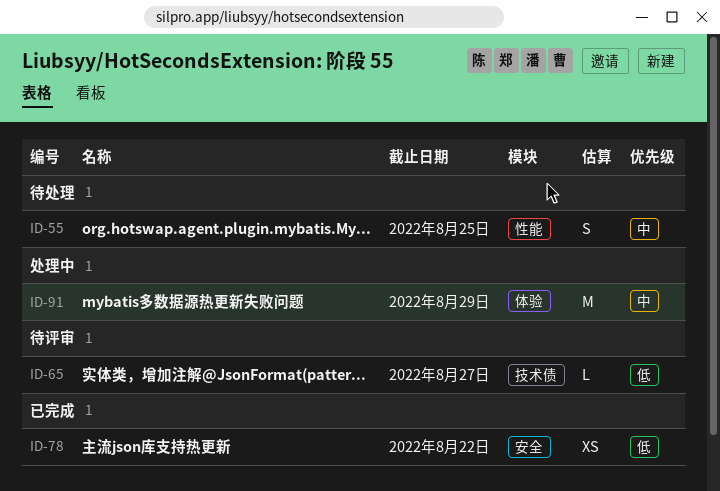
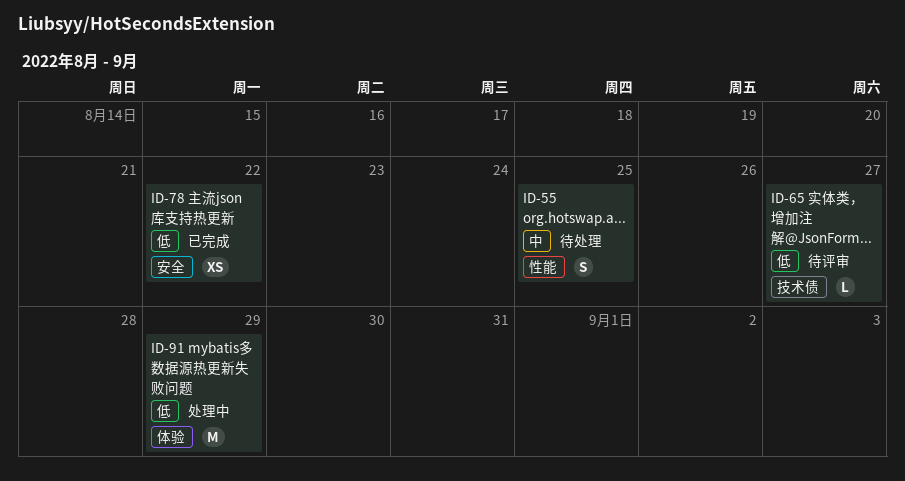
ID-91, priority: 中 -> 低

